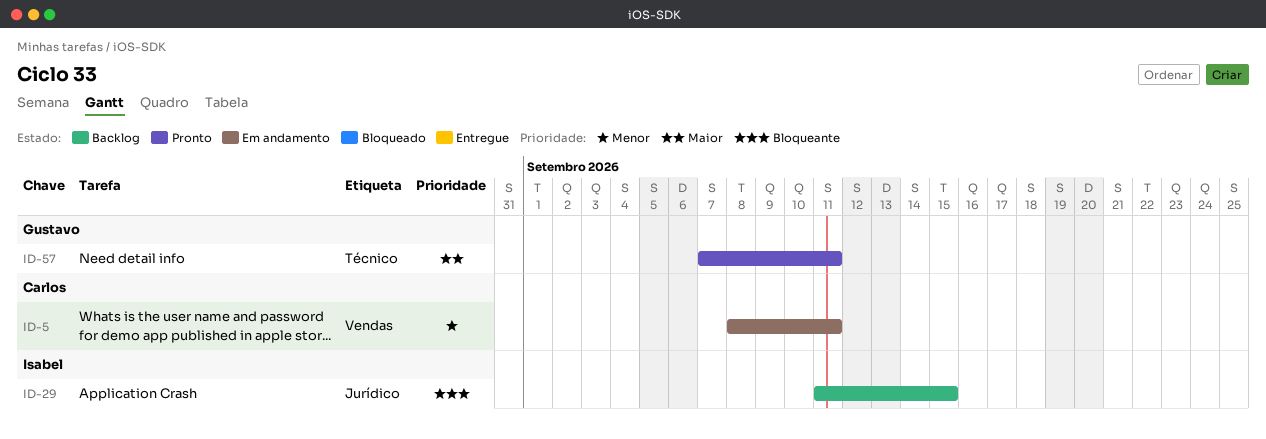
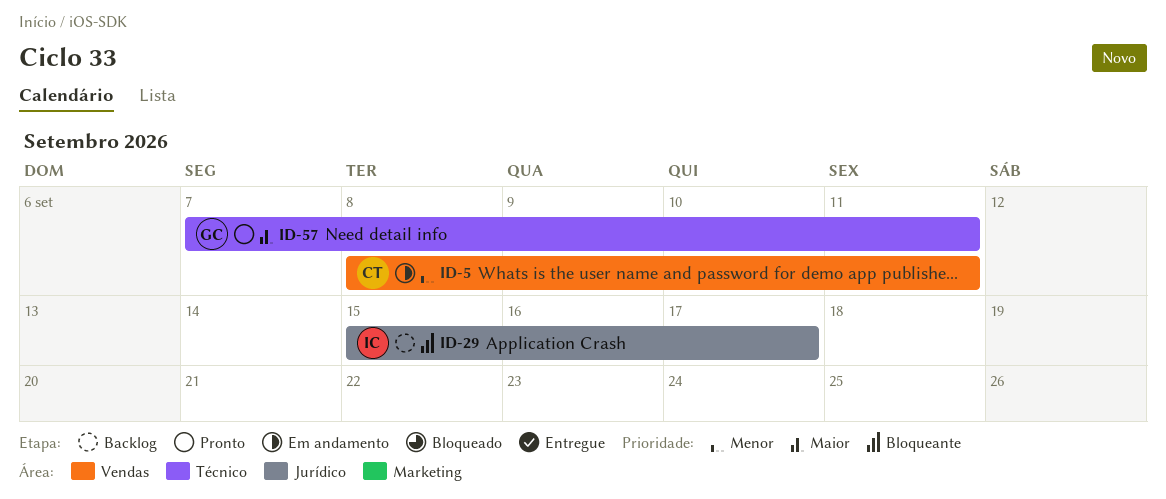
ID-29, start: Sep 11 -> Sep 15
ID-29, due: Sep 15 -> Sep 17

